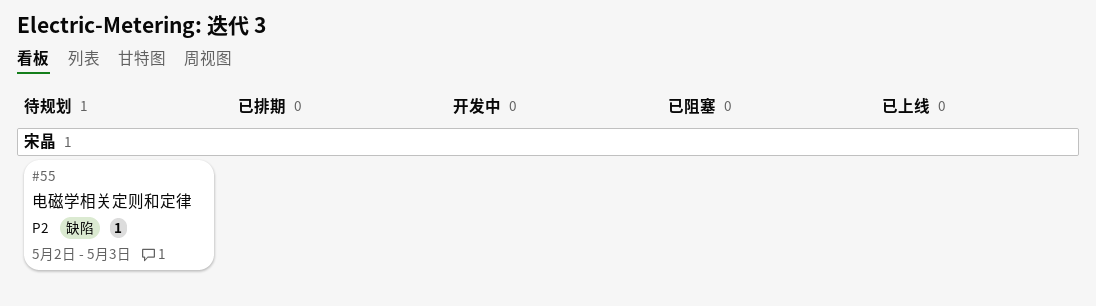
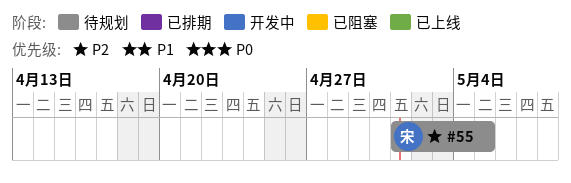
#55, start: May 2 -> May 1
#55, due: May 3 -> May 5

